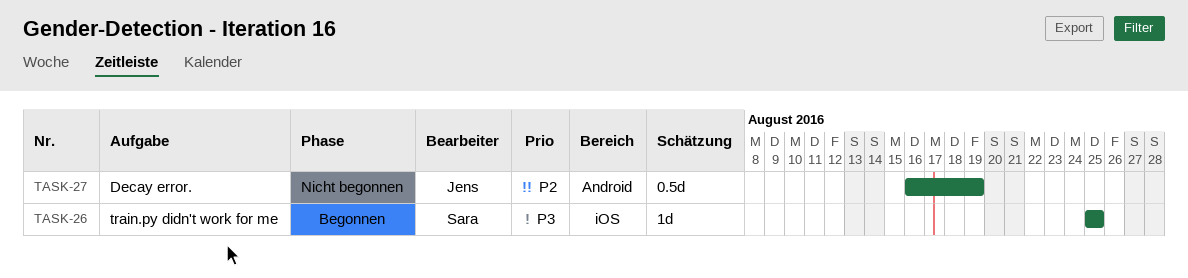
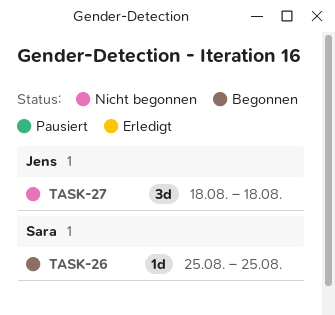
TASK-27, estimate: 0.5d -> 3d
TASK-27, start: Aug 16 -> Aug 18
TASK-27, due: Aug 19 -> Aug 18

